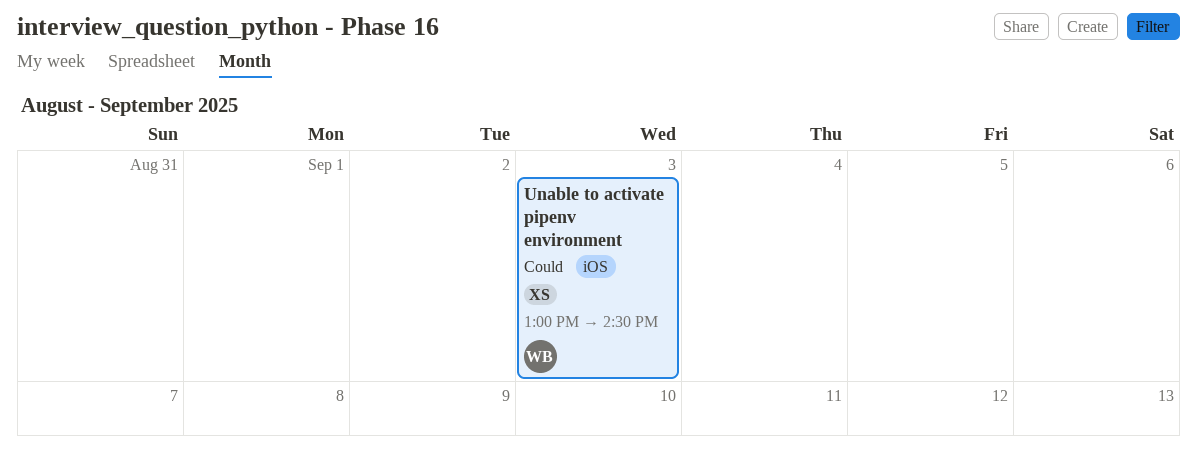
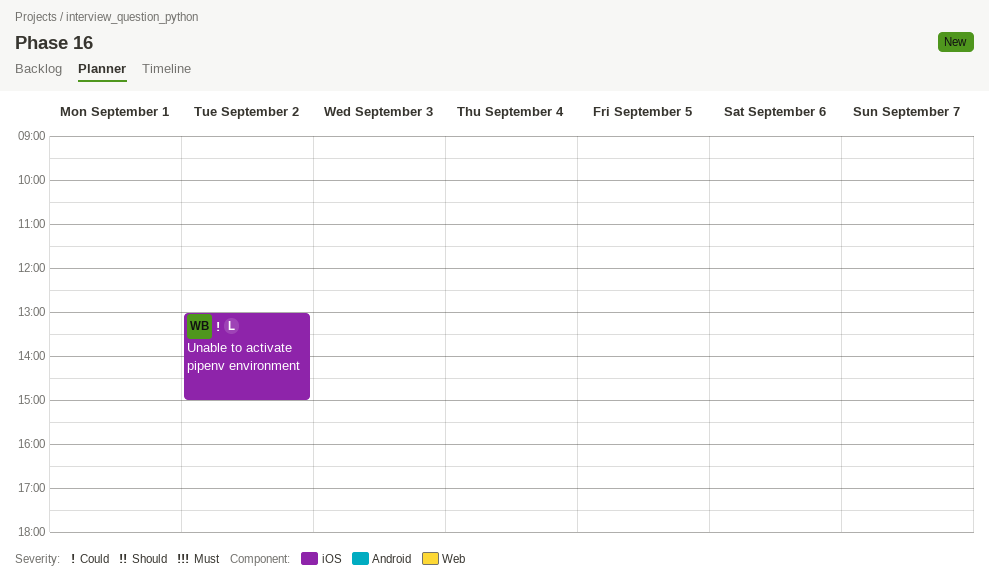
Unable to activate pipenv environment, estimate: XS -> L
Unable to activate pipenv environment, day: Sep 3 -> Sep 2
Unable to activate pipenv environment, ends: 14:30 -> 15:00

